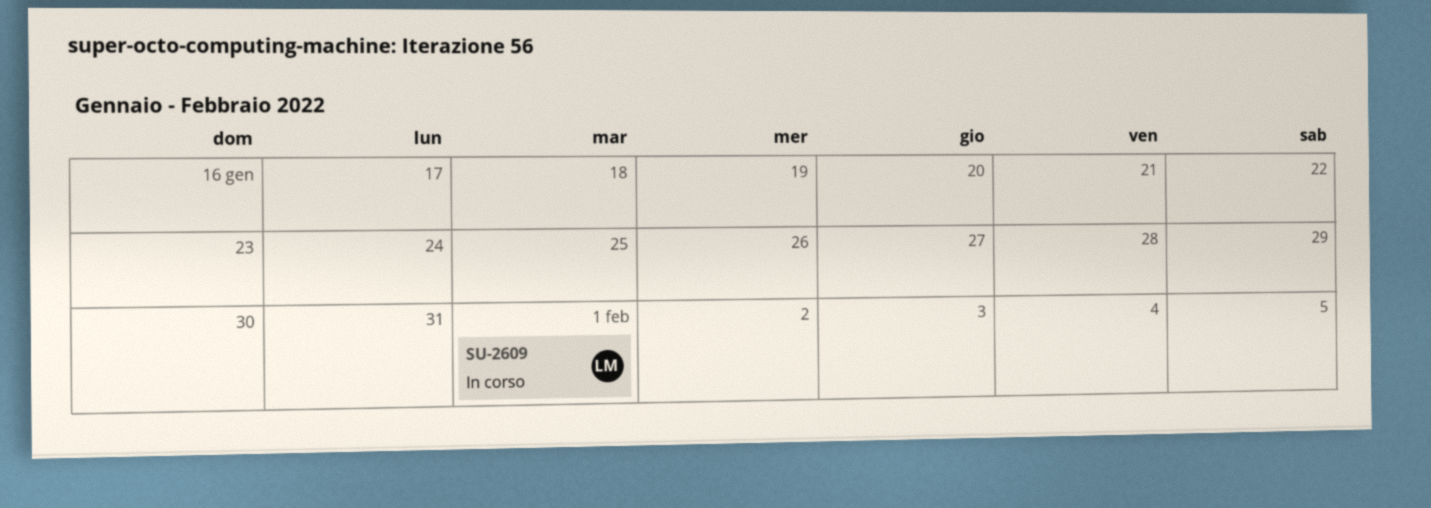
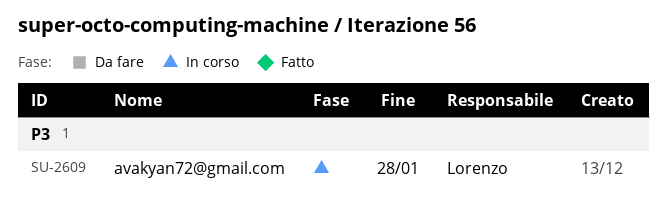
SU-2609, due: Feb 1 -> Jan 28

